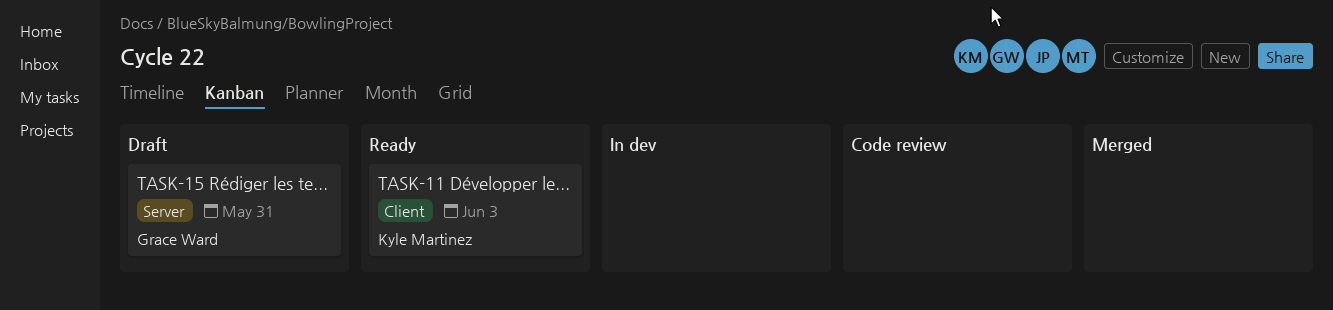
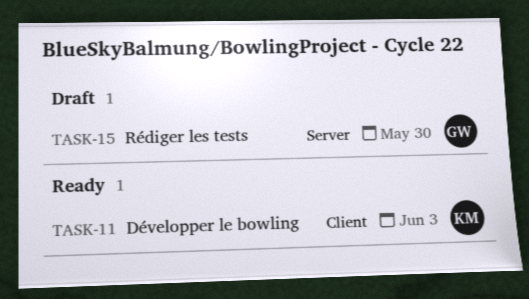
TASK-15, due: May 31 -> May 30

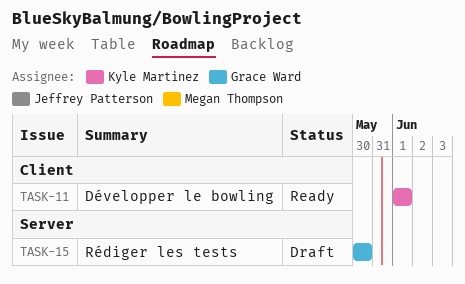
TASK-11, due: Jun 3 -> Jun 1

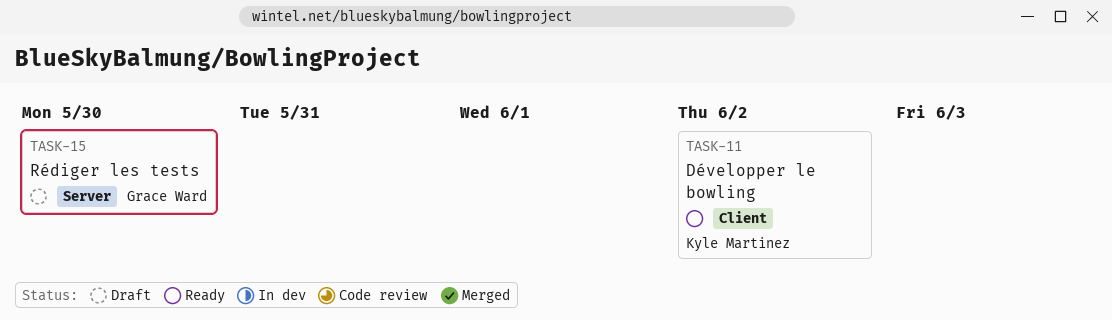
TASK-11, due: Jun 1 -> Jun 2

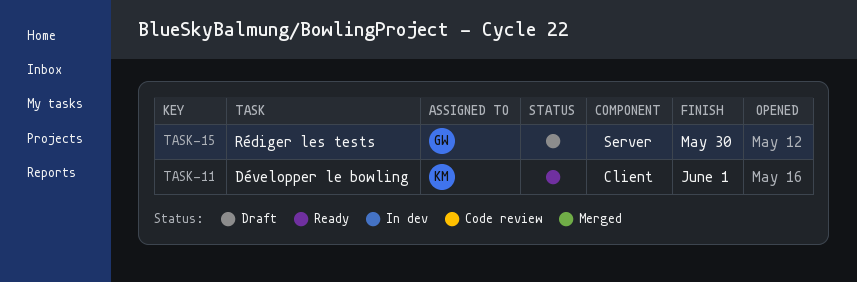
TASK-11, due: Jun 2 -> Jun 1

